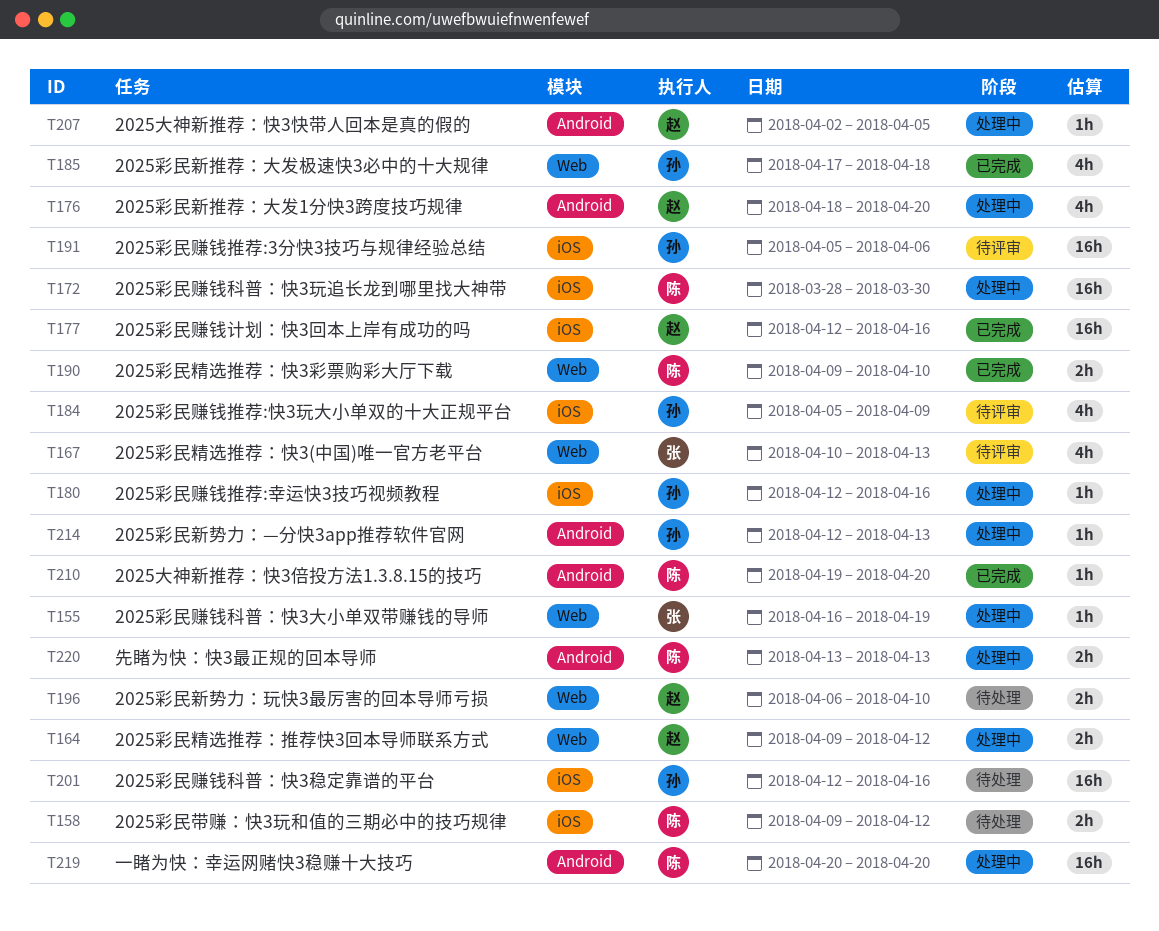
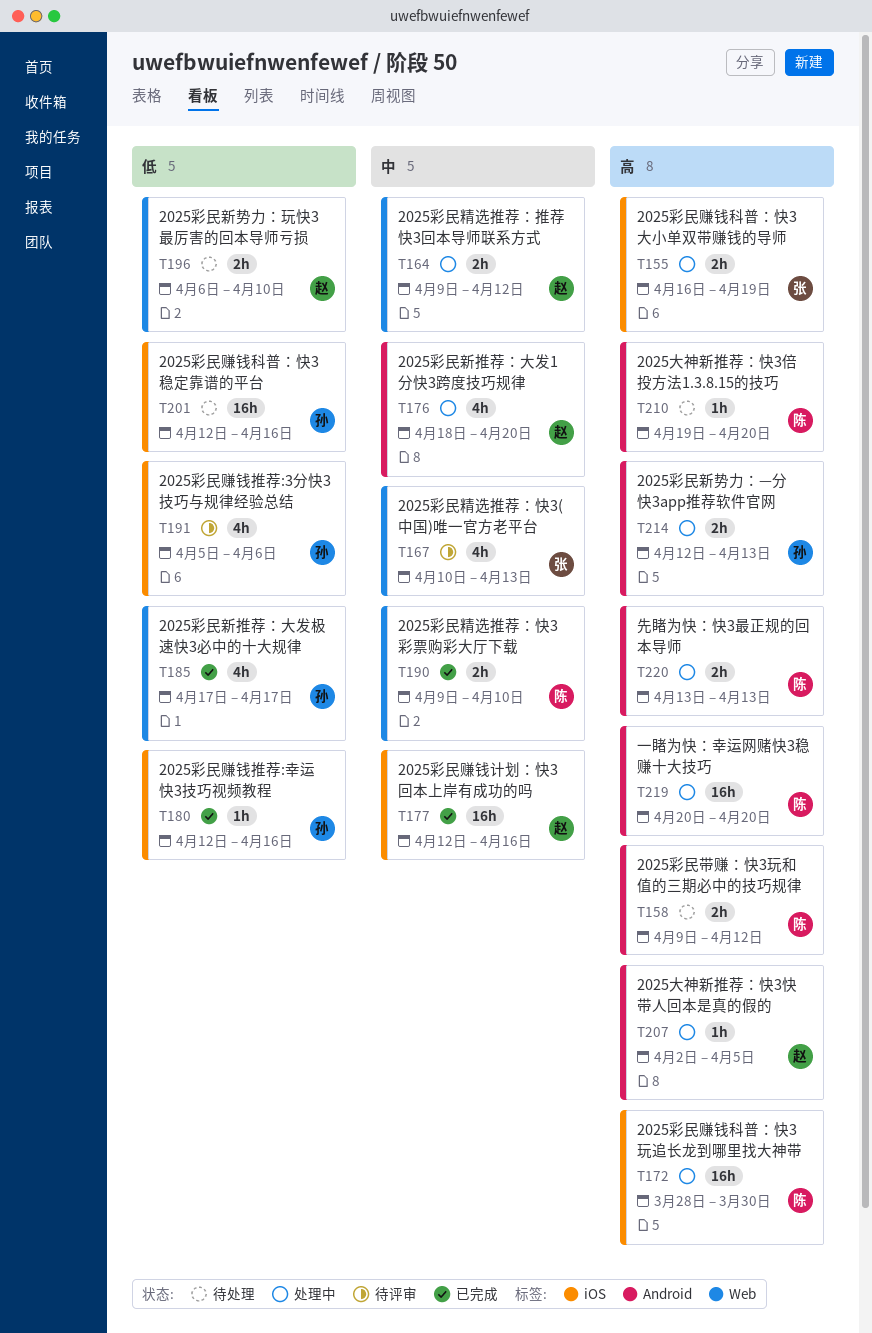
T155, label: Web -> iOS
T155, estimate: 1h -> 2h
T158, label: iOS -> Android
T180, status: 处理中 -> 已完成
T184: present -> none
T185, due: Apr 18 -> Apr 17
T191, estimate: 16h -> 4h
T210, status: 已完成 -> 待处理
T214, estimate: 1h -> 2h

